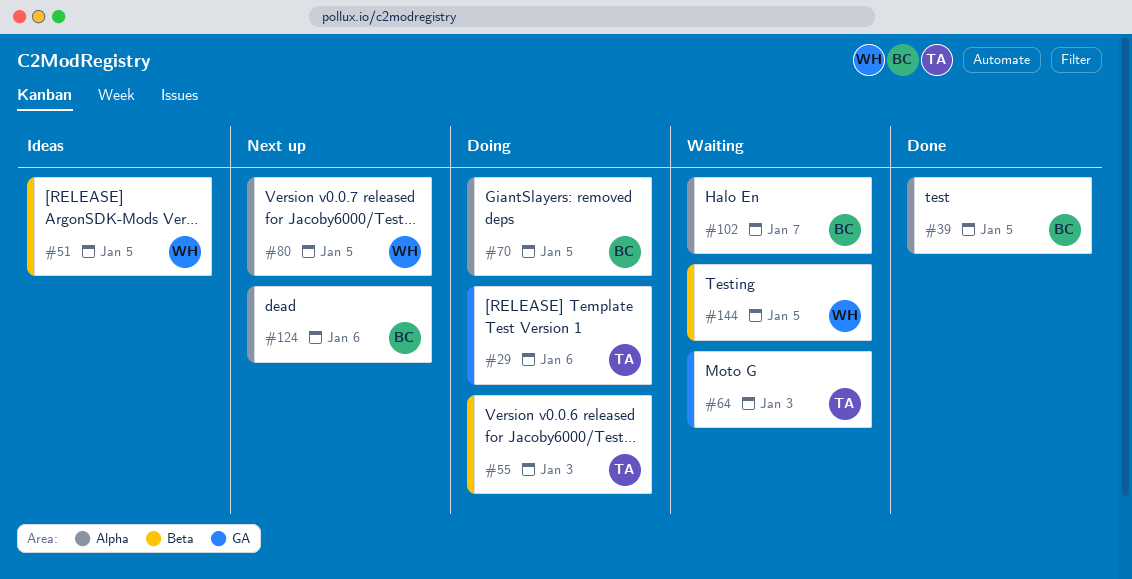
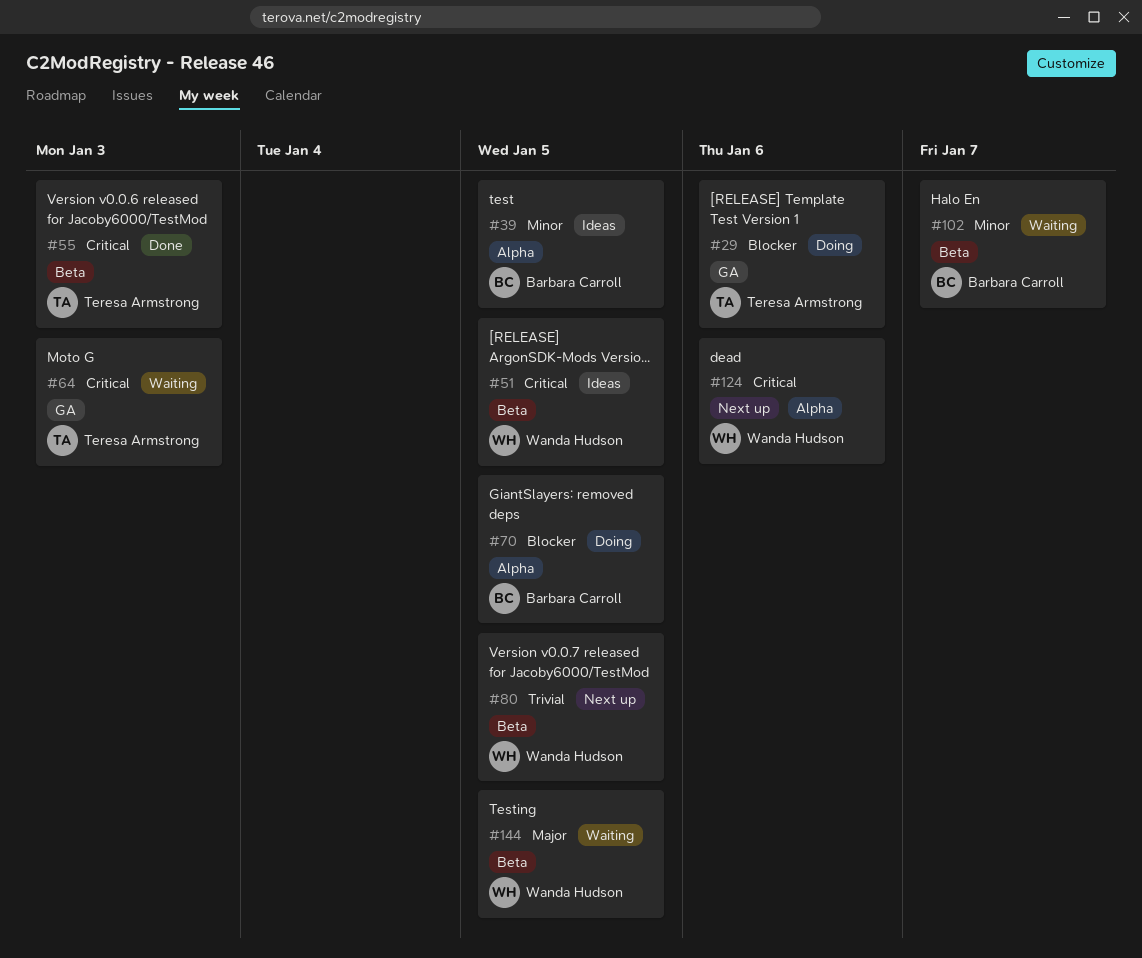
#39, status: Done -> Ideas
#55, status: Doing -> Done
#80, label: Alpha -> Beta
#102, label: Alpha -> Beta
#124, owner: Barbara Carroll -> Wanda Hudson

